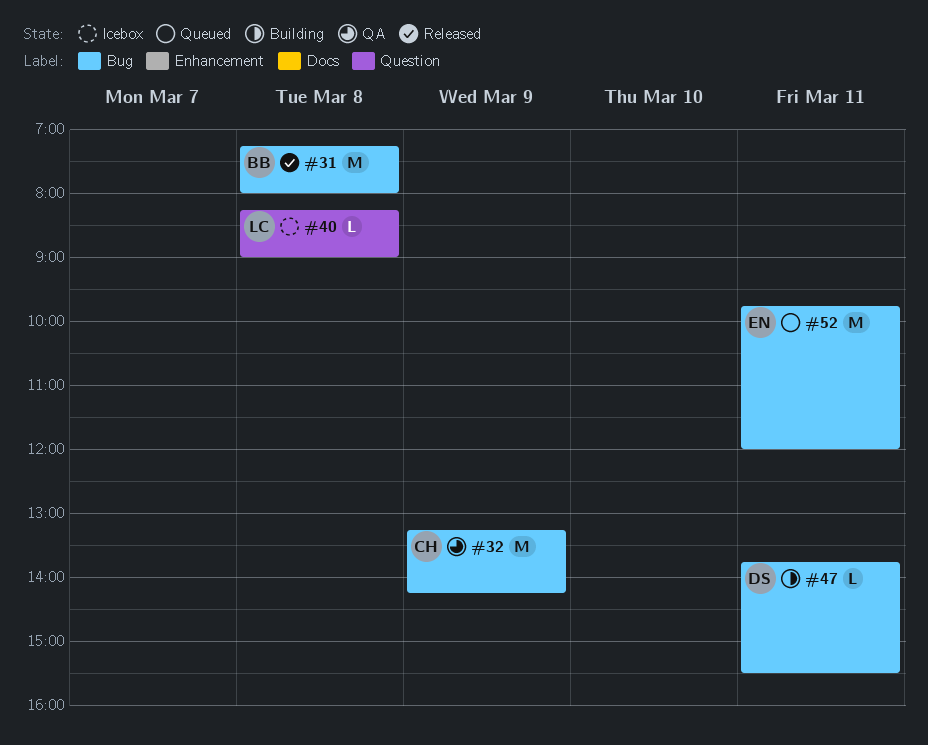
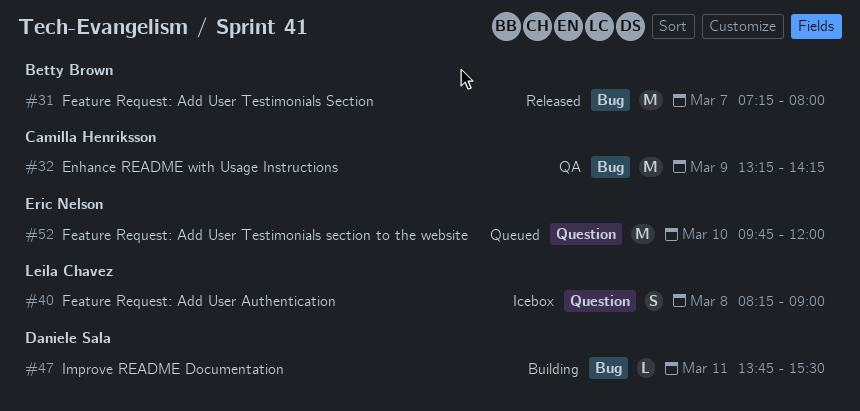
#31, day: Mar 8 -> Mar 7
#40, estimate: L -> S
#52, label: Bug -> Question
#52, day: Mar 11 -> Mar 10

